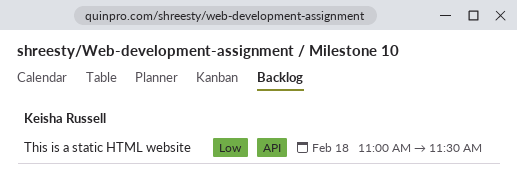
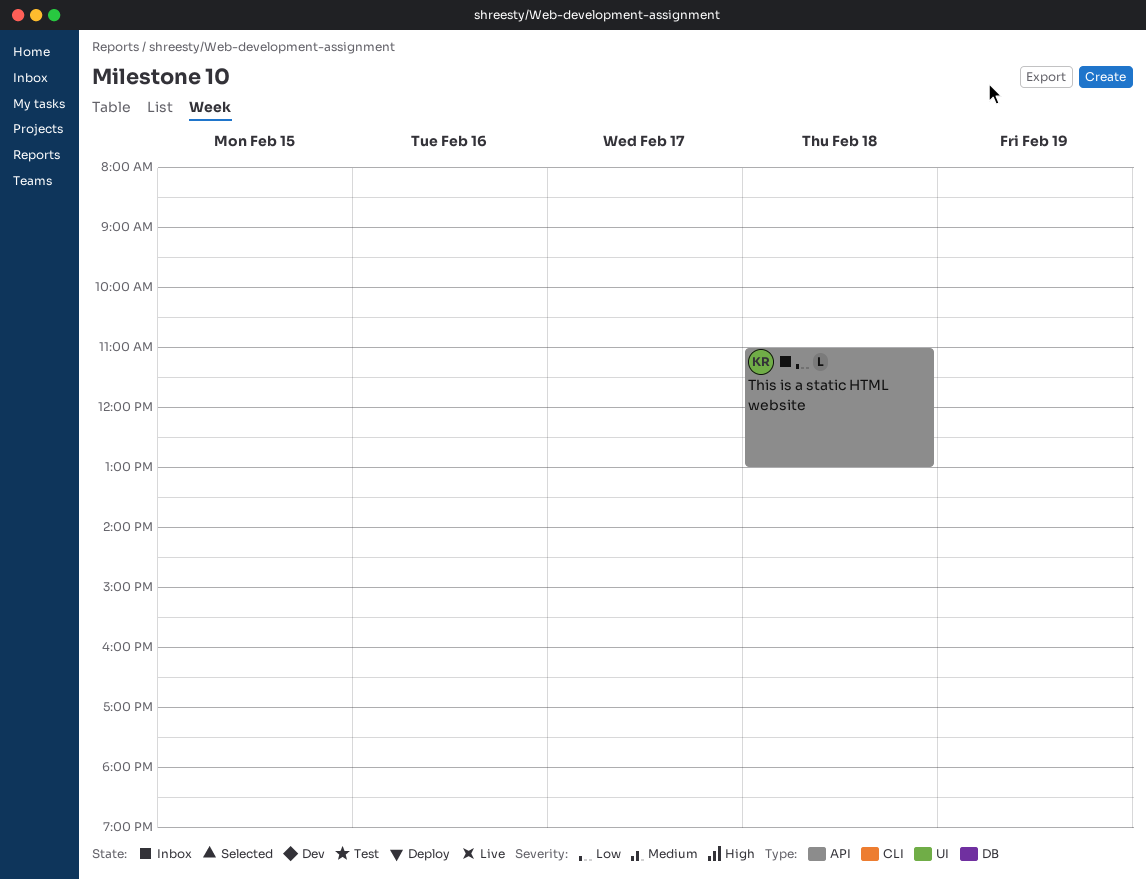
This is a static HTML website, ends: 11:30 -> 13:00

